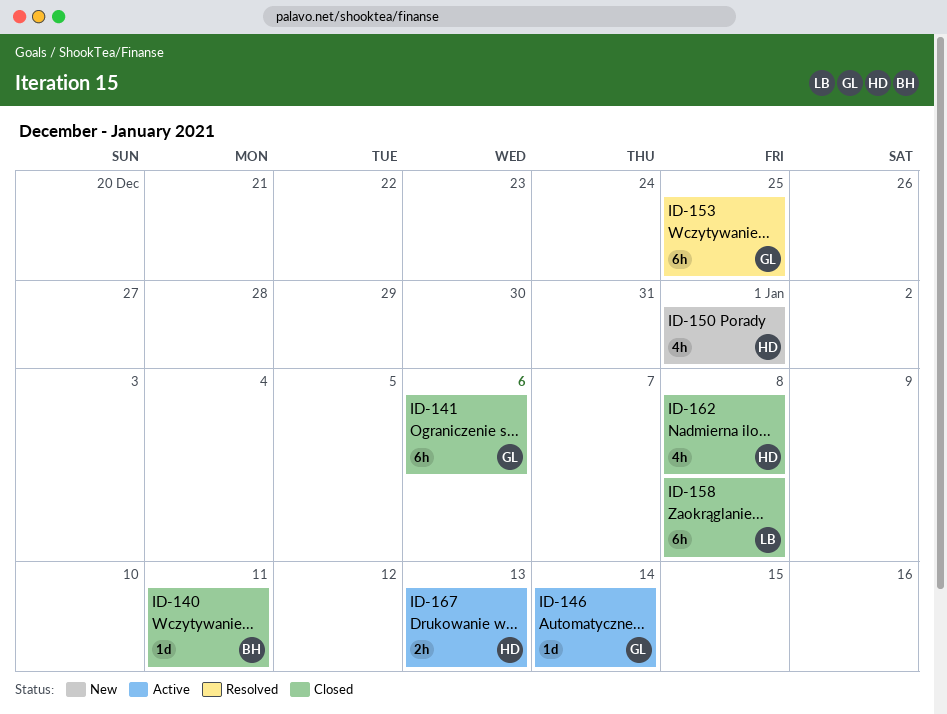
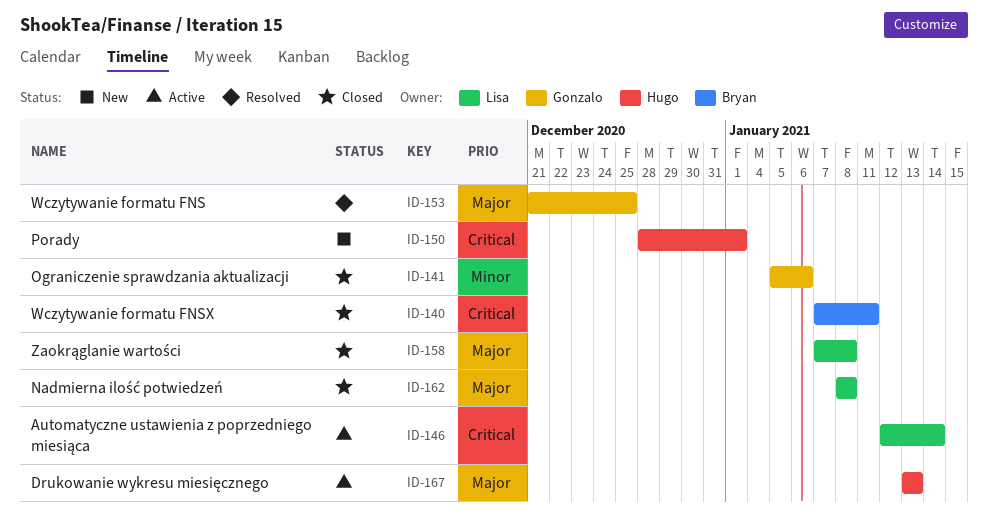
ID-146, owner: Gonzalo -> Lisa
ID-162, owner: Hugo -> Lisa

